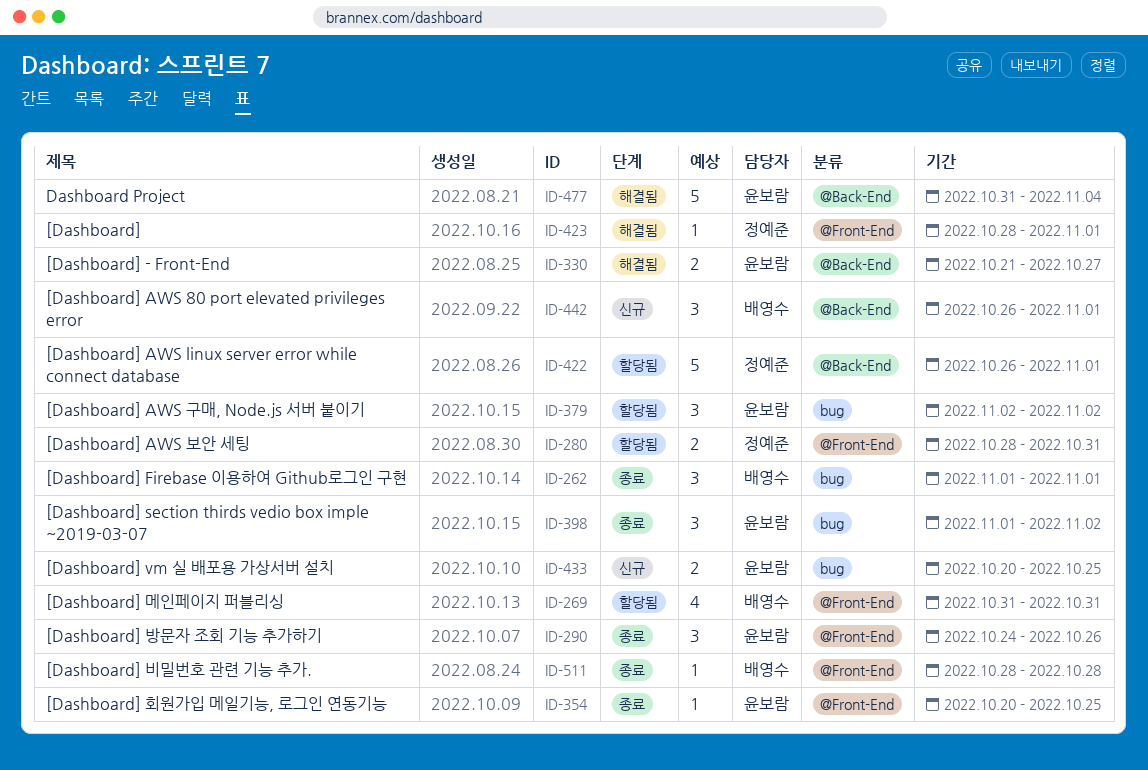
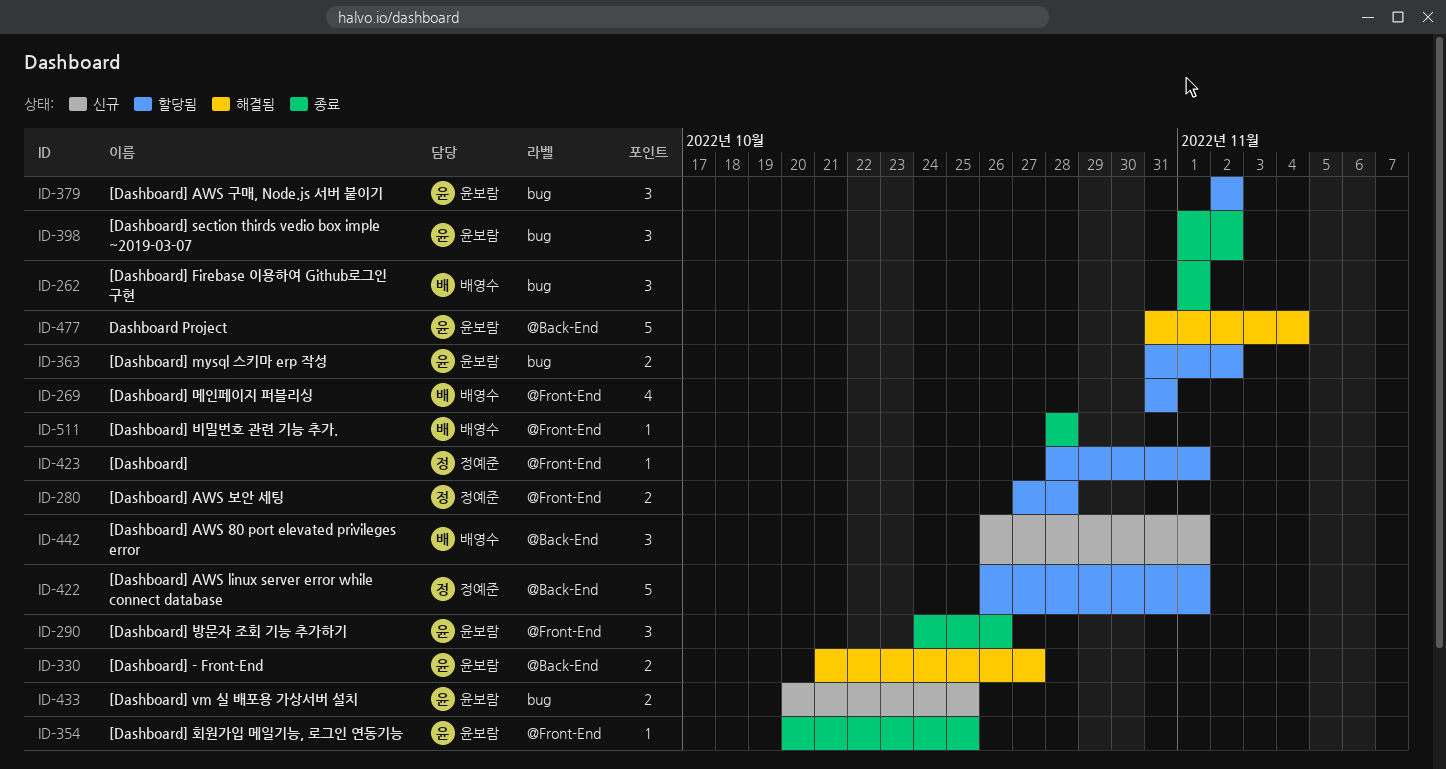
ID-280, start: Oct 28 -> Oct 27
ID-280, due: Oct 31 -> Oct 28
ID-363: none -> present
ID-423, status: 해결됨 -> 할당됨

